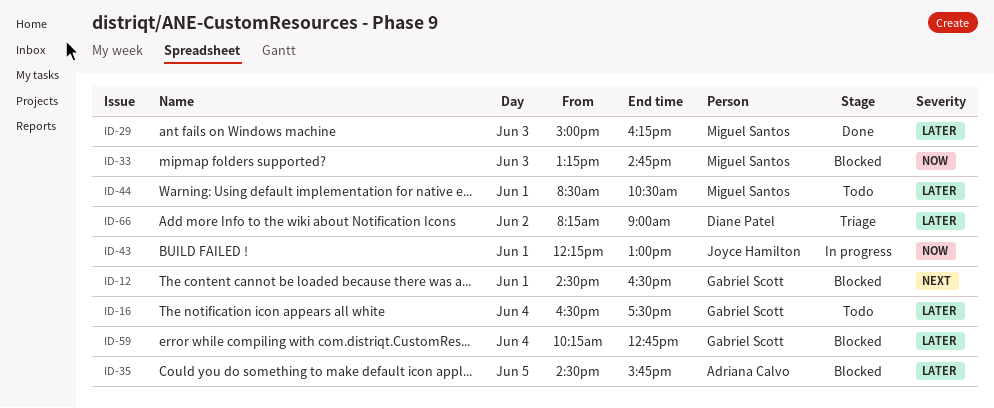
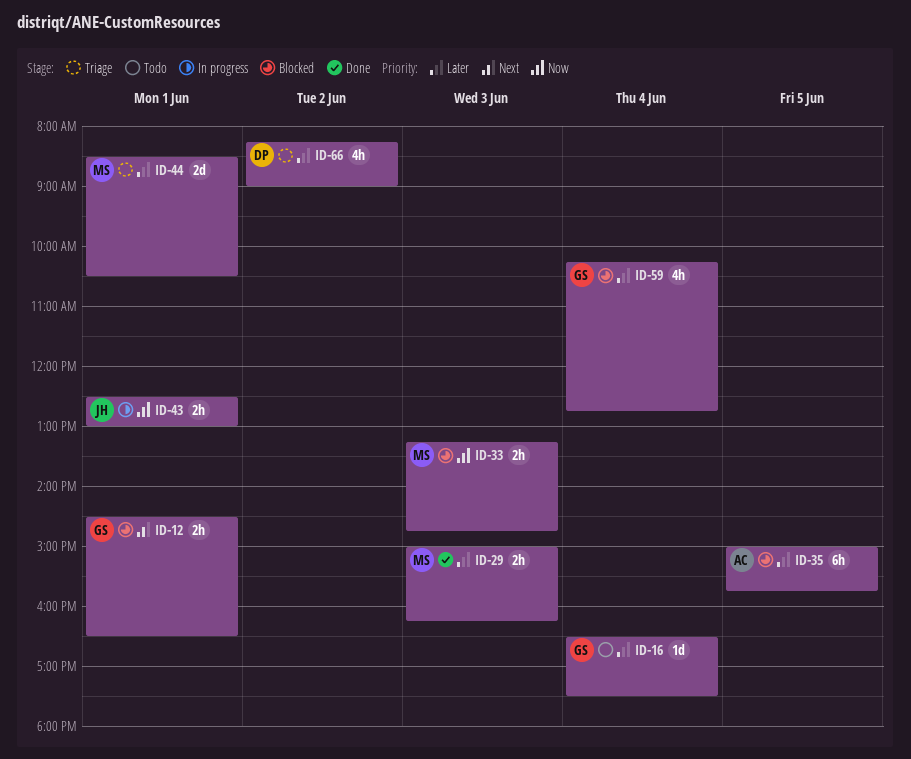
ID-35, begins: 14:30 -> 15:00
ID-43, begins: 12:15 -> 12:30
ID-44, status: Todo -> Triage

